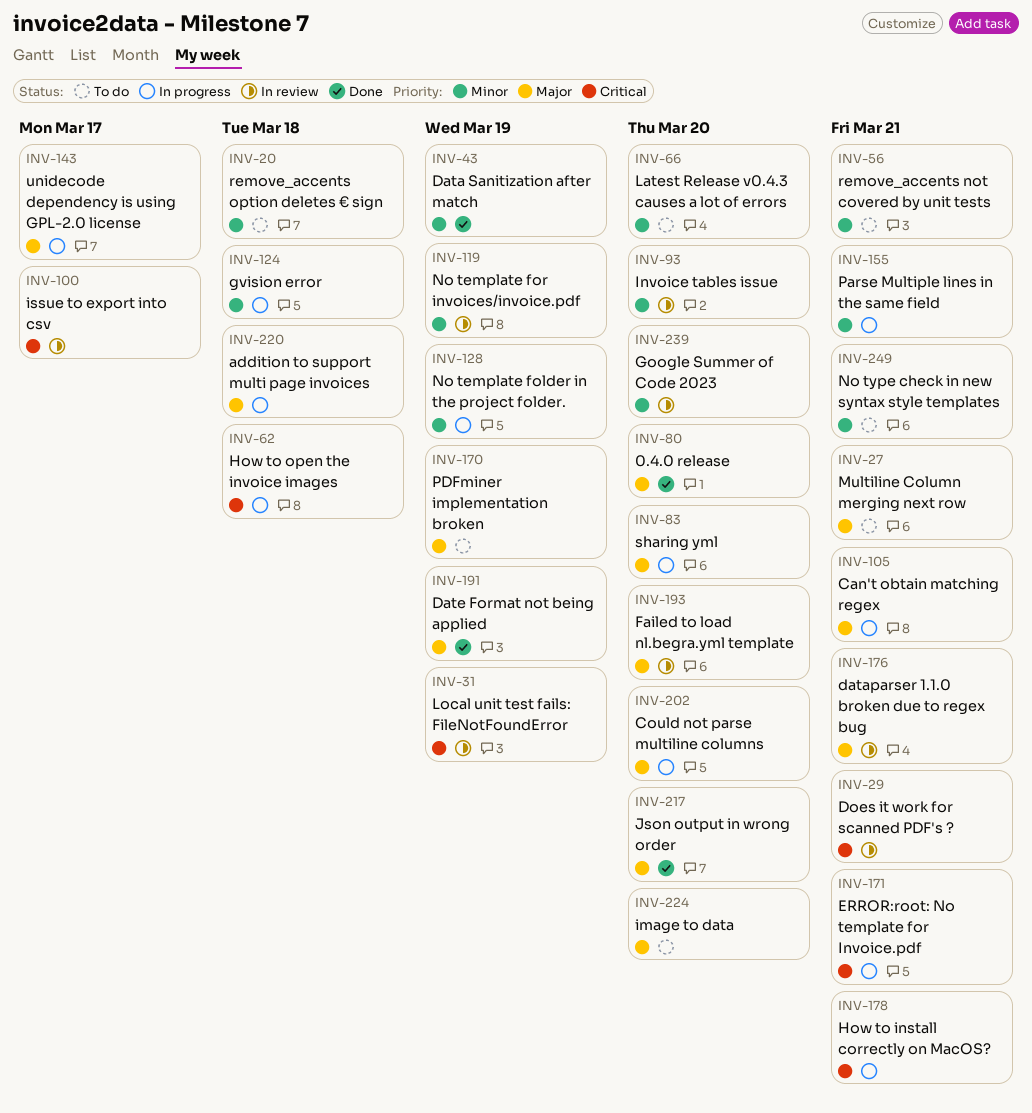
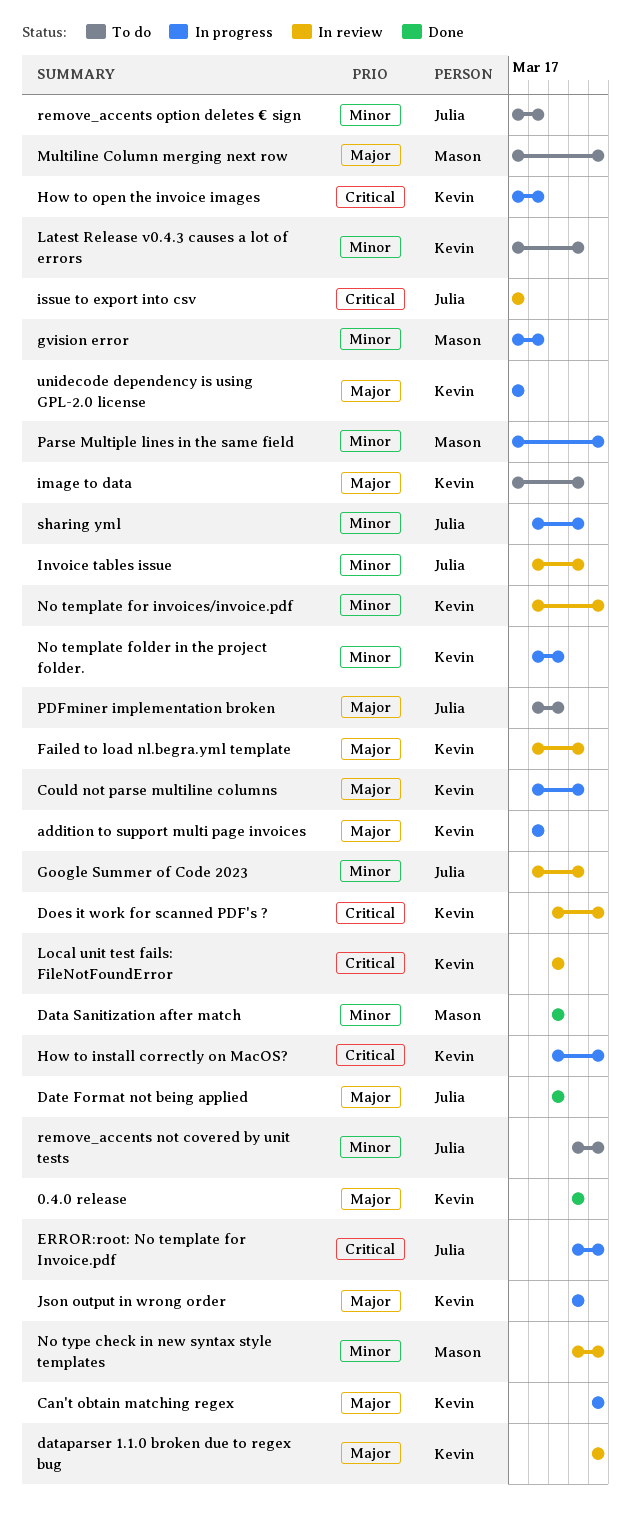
Json output in wrong order, status: Done -> In progress
No template for invoices/invoice.pdf, due: Mar 19 -> Mar 21
No type check in new syntax style templates, status: To do -> In review
sharing yml, priority: Major -> Minor

